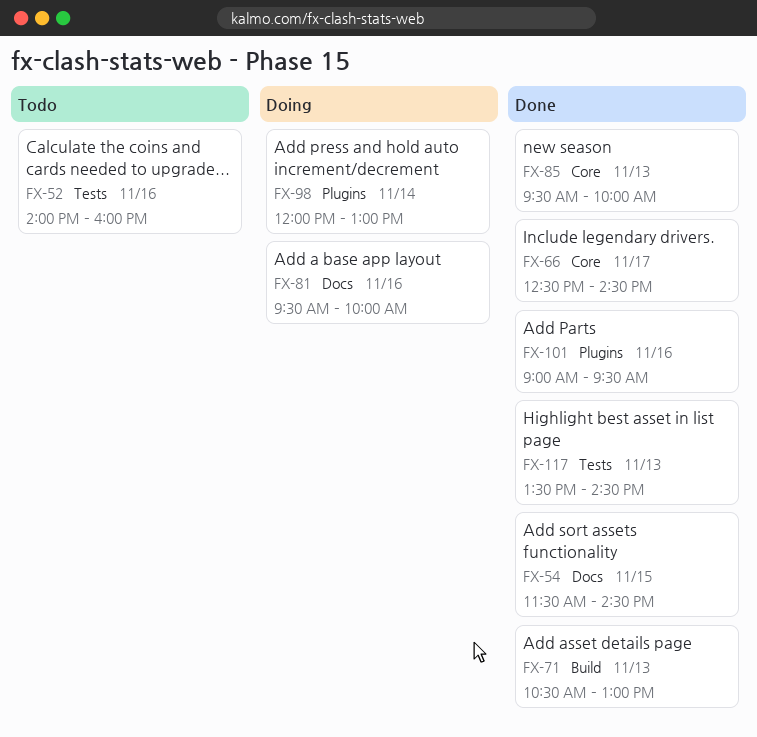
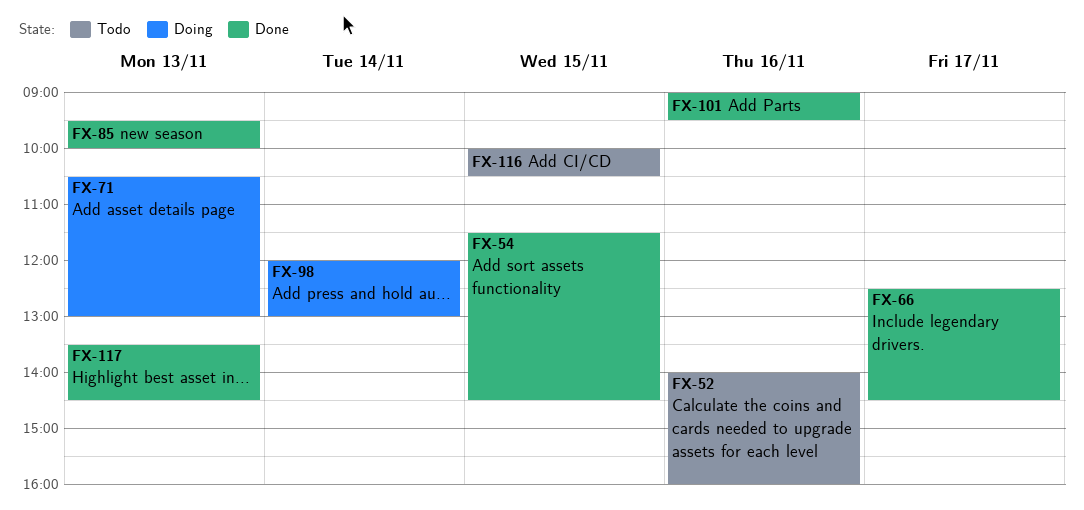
FX-71, status: Done -> Doing
FX-81: present -> none
FX-116: none -> present

